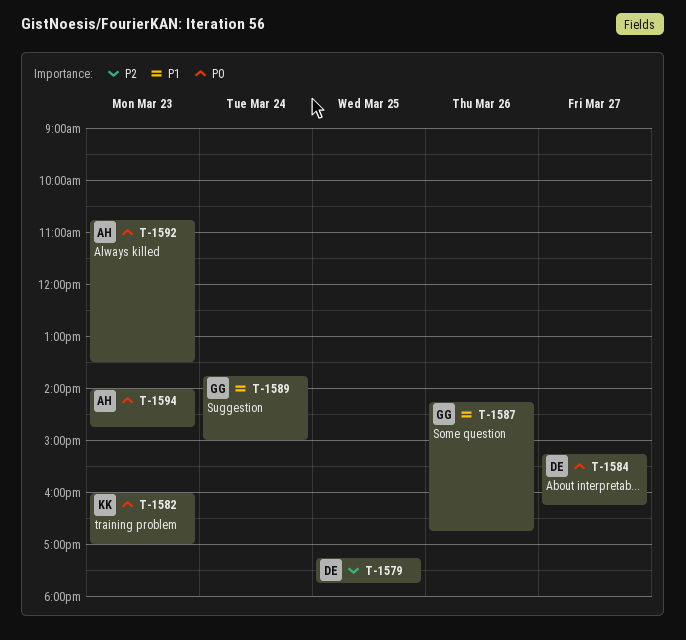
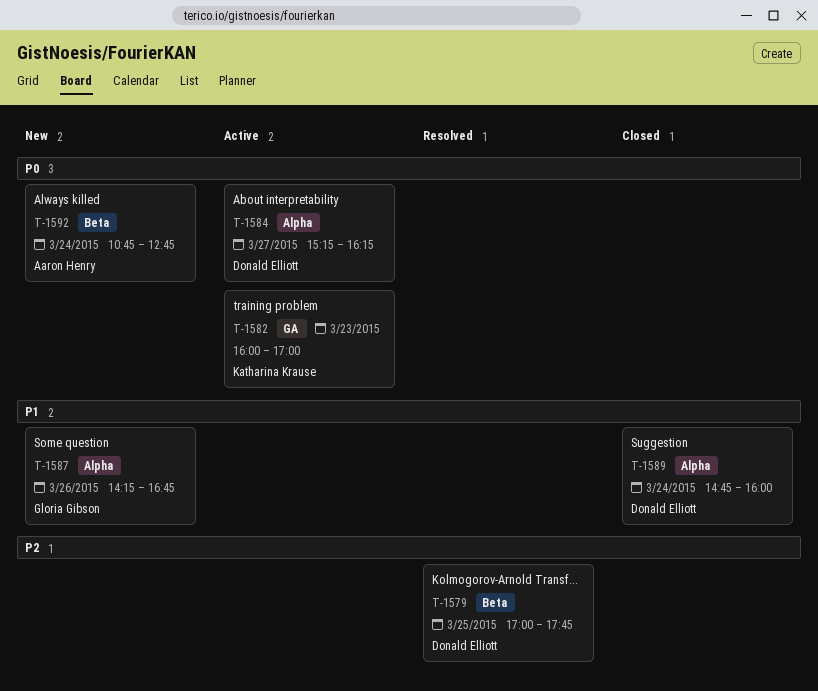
T-1579, begins: 17:15 -> 17:00
T-1589, owner: Gloria Gibson -> Donald Elliott
T-1589, begins: 13:45 -> 14:45
T-1589, ends: 15:00 -> 16:00
T-1592, day: Mar 23 -> Mar 24
T-1592, ends: 13:30 -> 12:45
T-1594: present -> none

